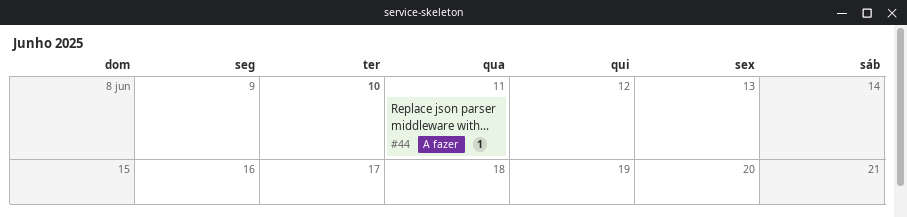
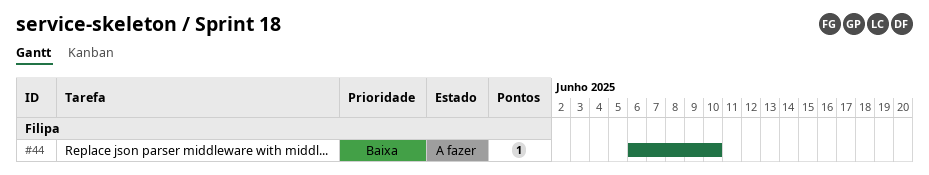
#44, due: Jun 11 -> Jun 10

